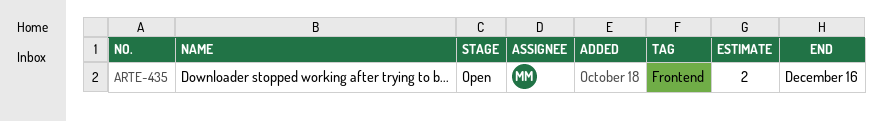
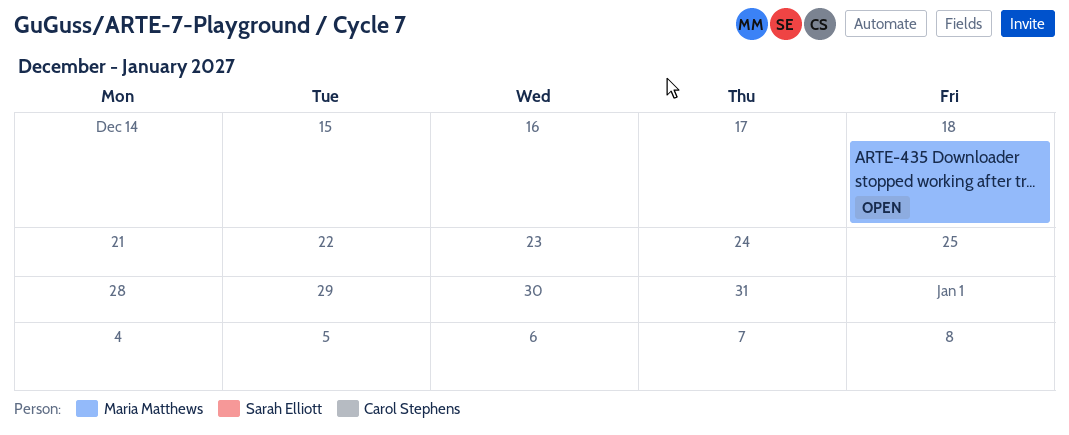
ARTE-435, due: Dec 16 -> Dec 18

